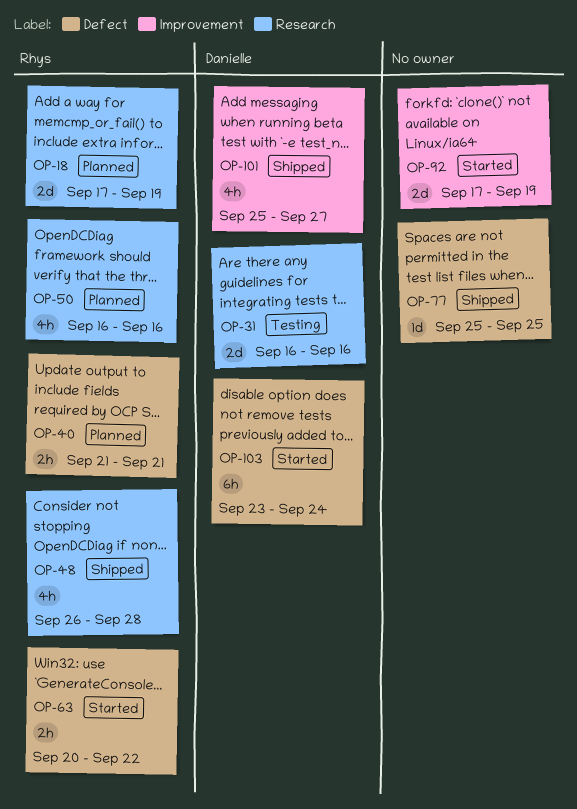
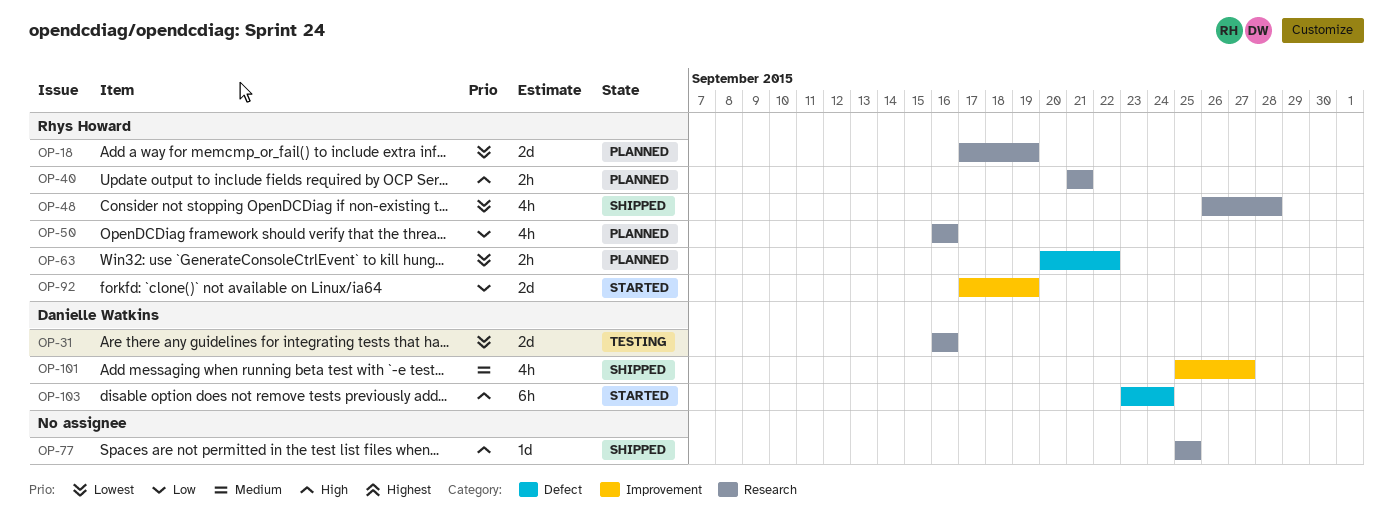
OP-40, label: Defect -> Research
OP-63, status: Started -> Planned
OP-77, label: Defect -> Research
OP-92, owner: none -> Rhys Howard

